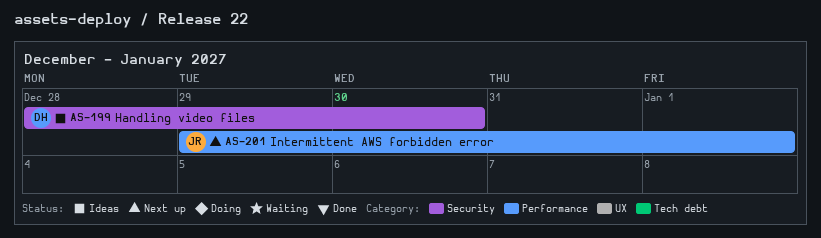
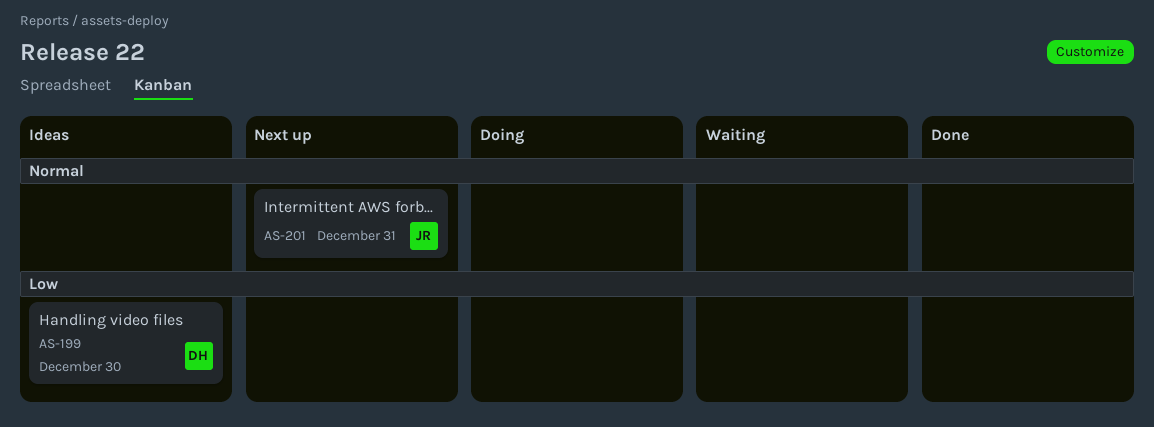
AS-201, due: Jan 1 -> Dec 31

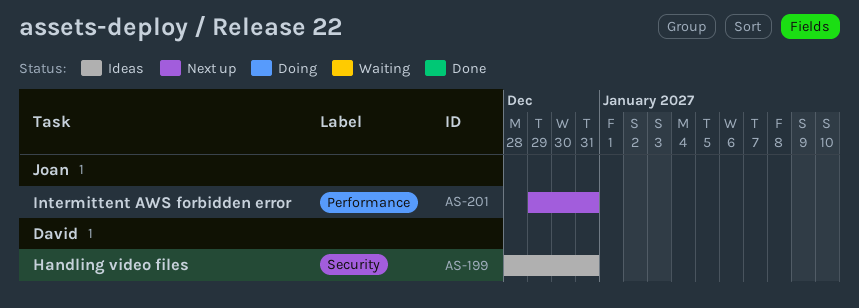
AS-199, due: Dec 30 -> Dec 31

